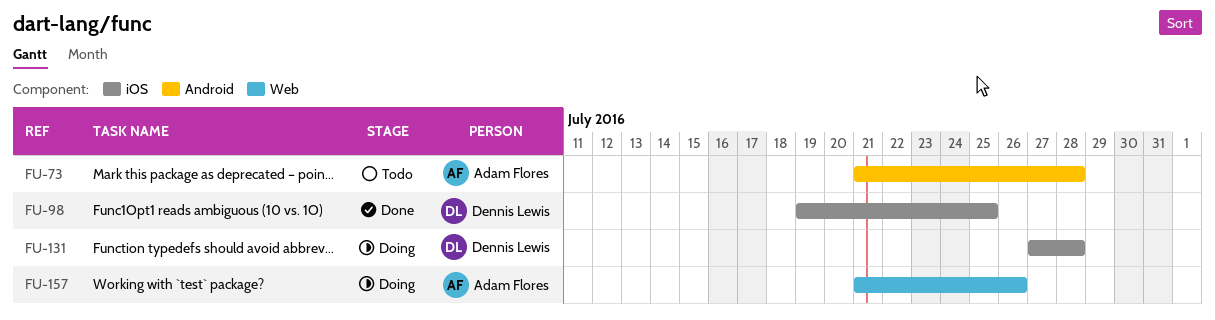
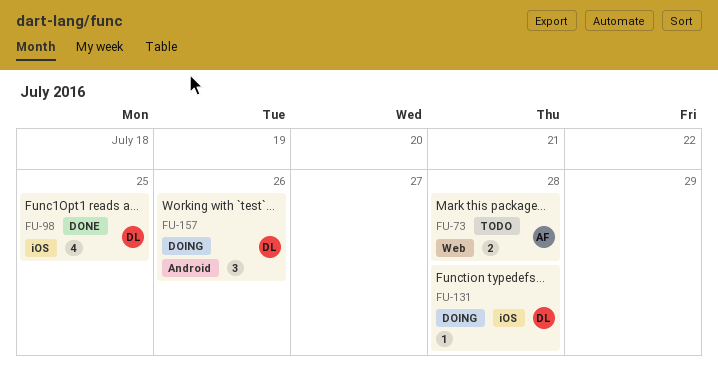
FU-73, label: Android -> Web
FU-157, owner: Adam Flores -> Dennis Lewis
FU-157, label: Web -> Android

